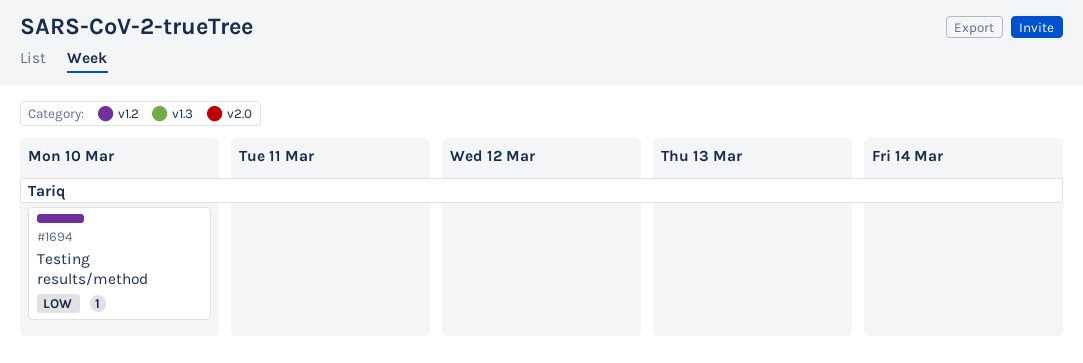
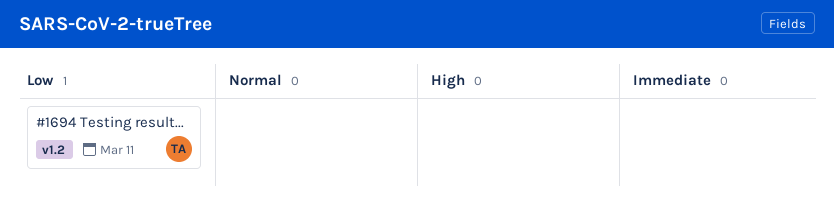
#1694, due: Mar 10 -> Mar 11

